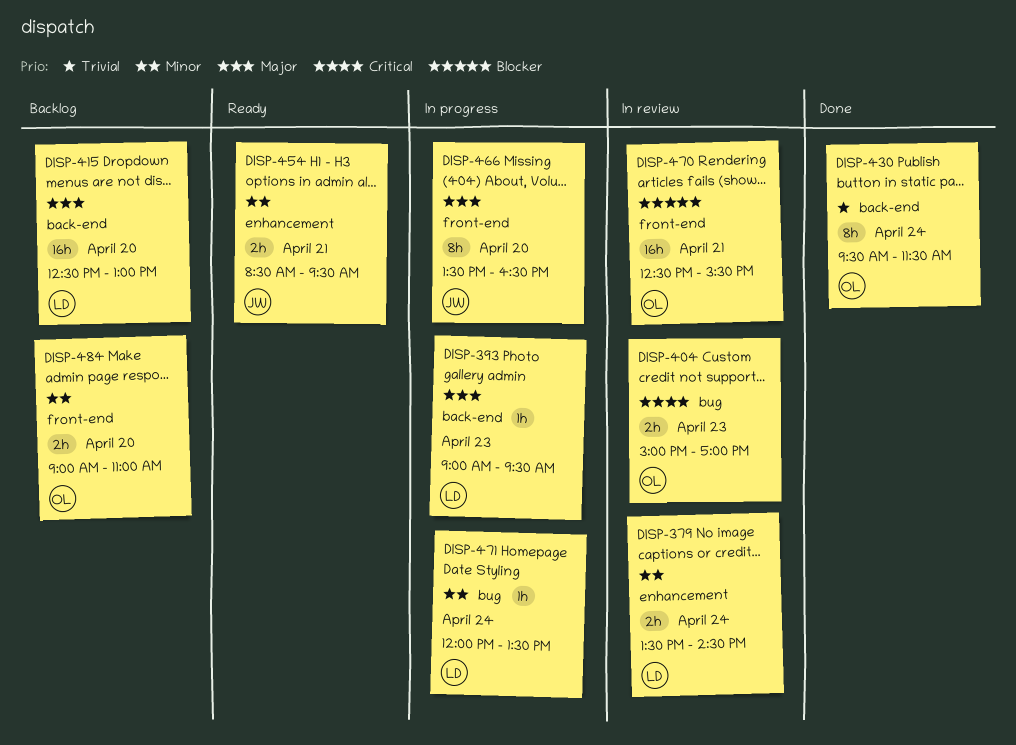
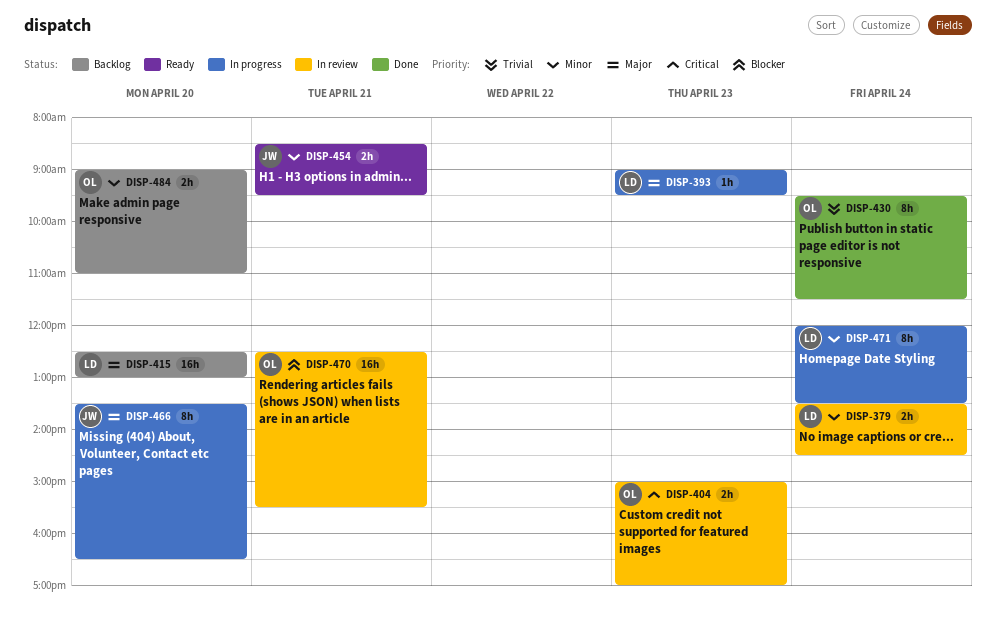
DISP-471, estimate: 1h -> 8h

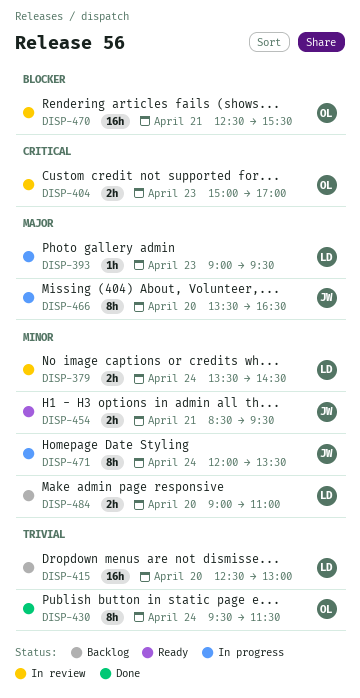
DISP-415, priority: Major -> Trivial
DISP-471, owner: LD -> JW
DISP-484, owner: OL -> LD

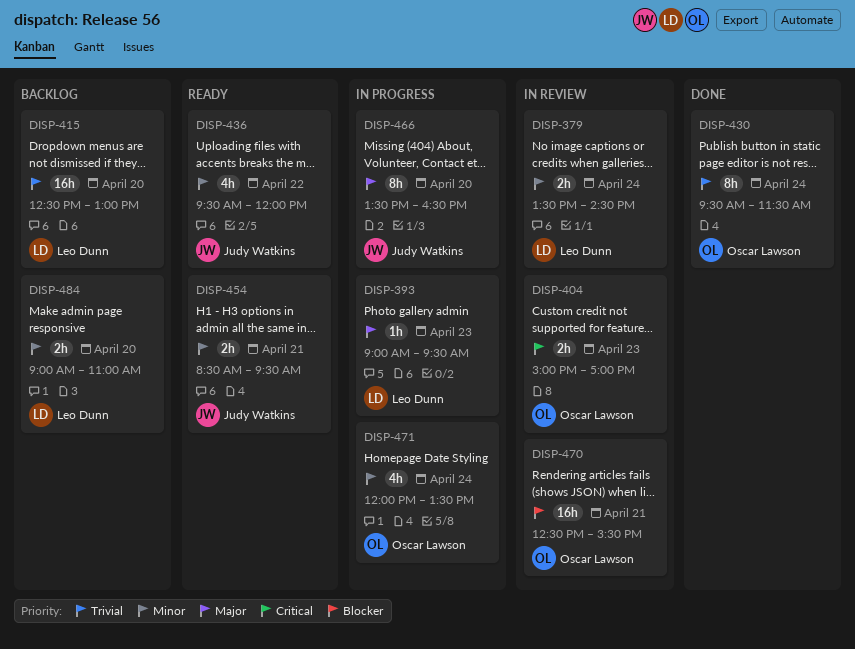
DISP-436: none -> present
DISP-471, owner: Judy Watkins -> Oscar Lawson
DISP-471, estimate: 8h -> 4h

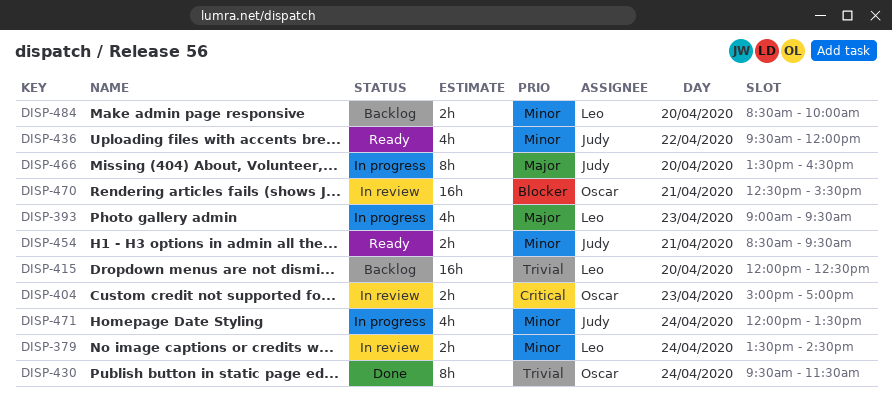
DISP-393, estimate: 1h -> 4h
DISP-415, begins: 12:30 -> 12:00
DISP-415, ends: 13:00 -> 12:30
DISP-471, owner: Oscar Lawson -> Judy Watkins
DISP-484, begins: 09:00 -> 08:30
DISP-484, ends: 11:00 -> 10:00

